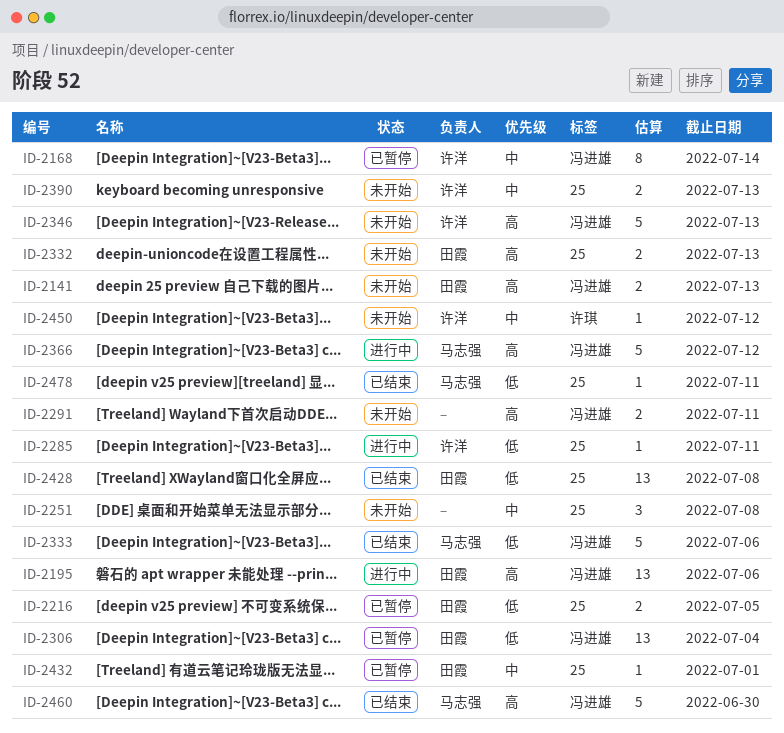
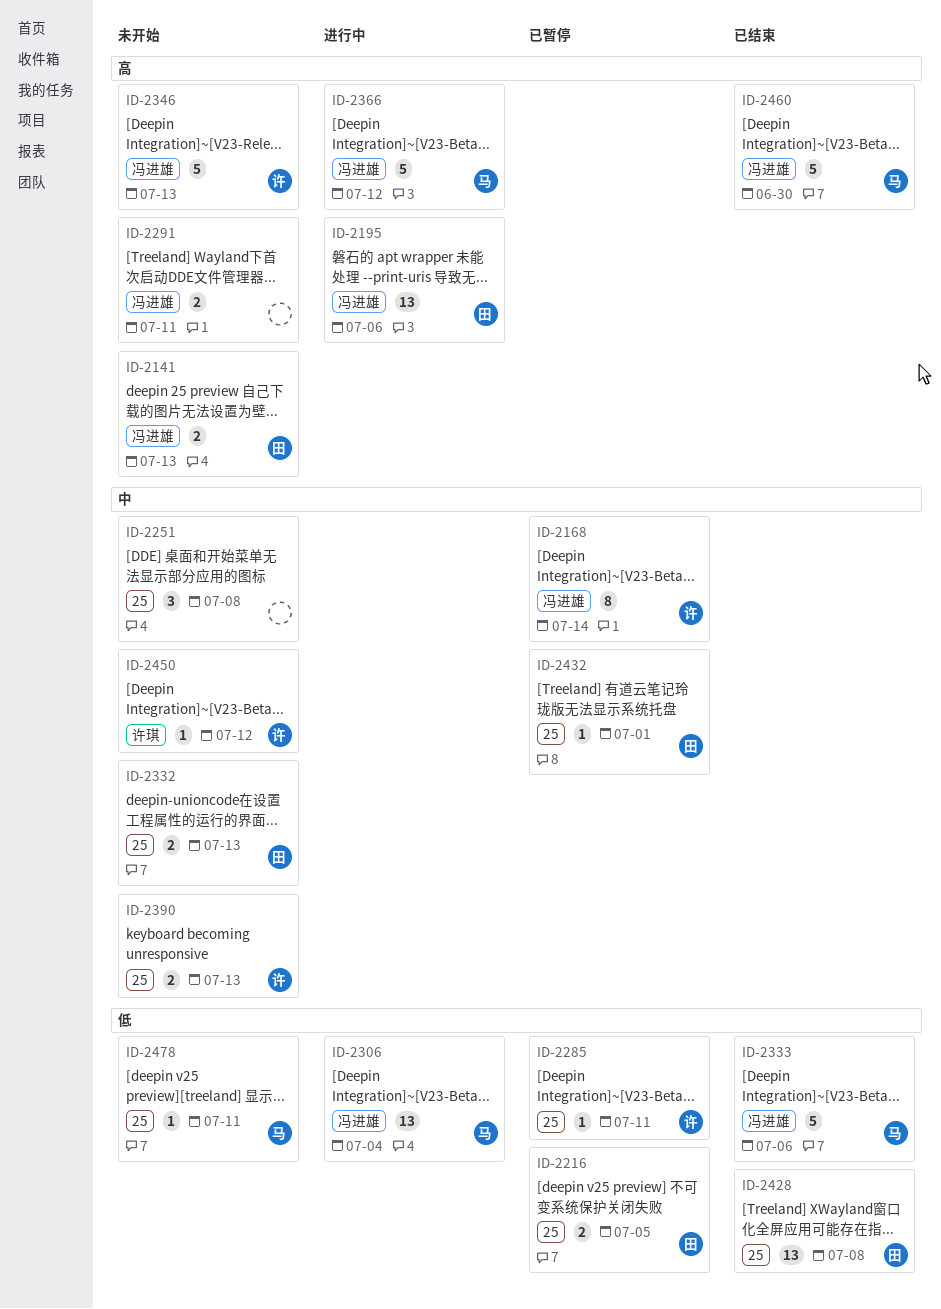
ID-2285, status: 进行中 -> 已暂停
ID-2306, status: 已暂停 -> 进行中
ID-2306, owner: 田霞 -> 马志强
ID-2332, priority: 高 -> 中
ID-2478, status: 已结束 -> 未开始

